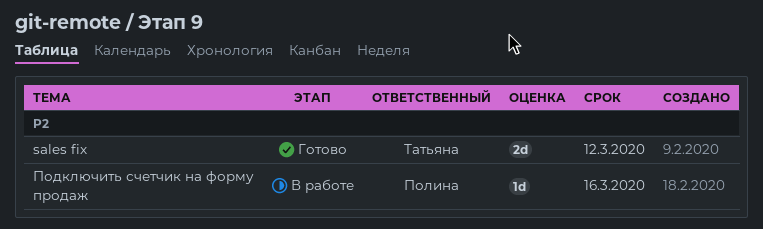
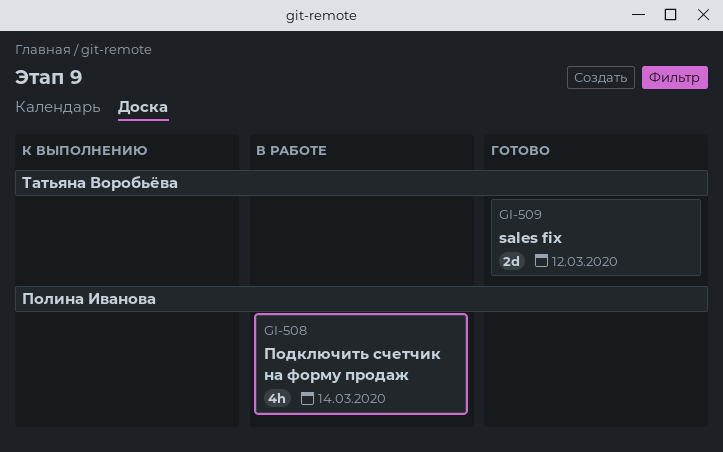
Подключить счетчик на форму продаж, estimate: 1d -> 4h
Подключить счетчик на форму продаж, due: Mar 16 -> Mar 14

